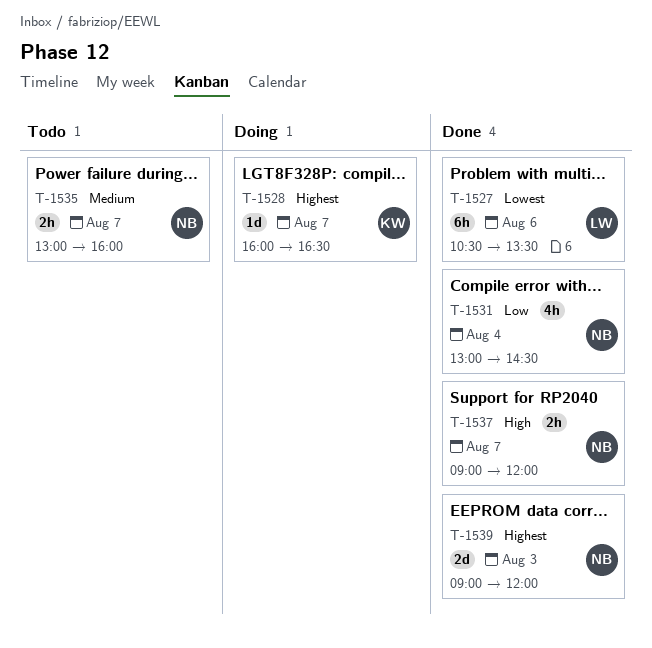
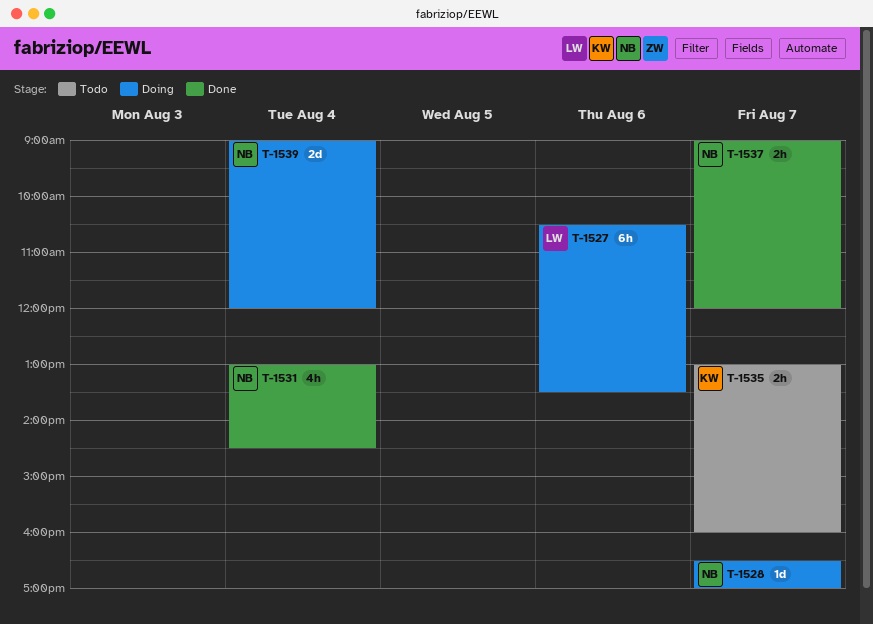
T-1527, status: Done -> Doing
T-1528, owner: KW -> NB
T-1528, begins: 16:00 -> 16:30
T-1528, ends: 16:30 -> 17:00
T-1535, owner: NB -> KW
T-1539, status: Done -> Doing
T-1539, day: Aug 3 -> Aug 4

